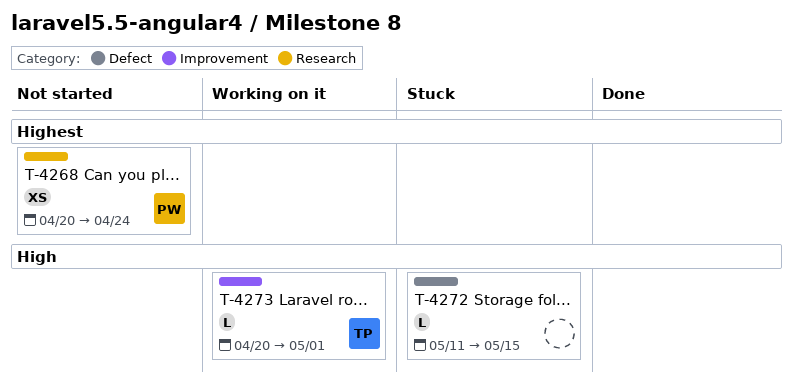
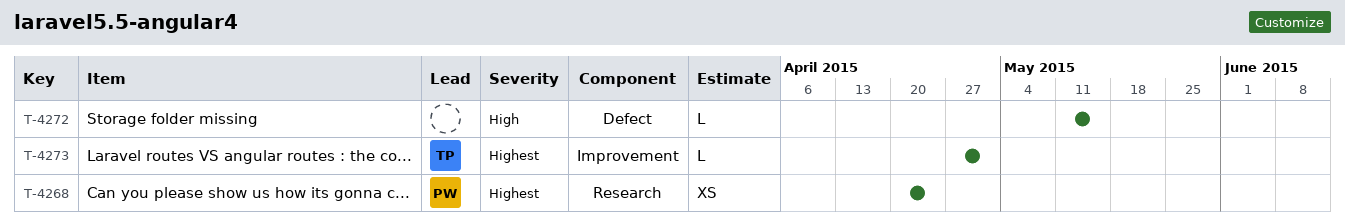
T-4273, priority: High -> Highest
T-4273, start: Apr 20 -> Apr 27

